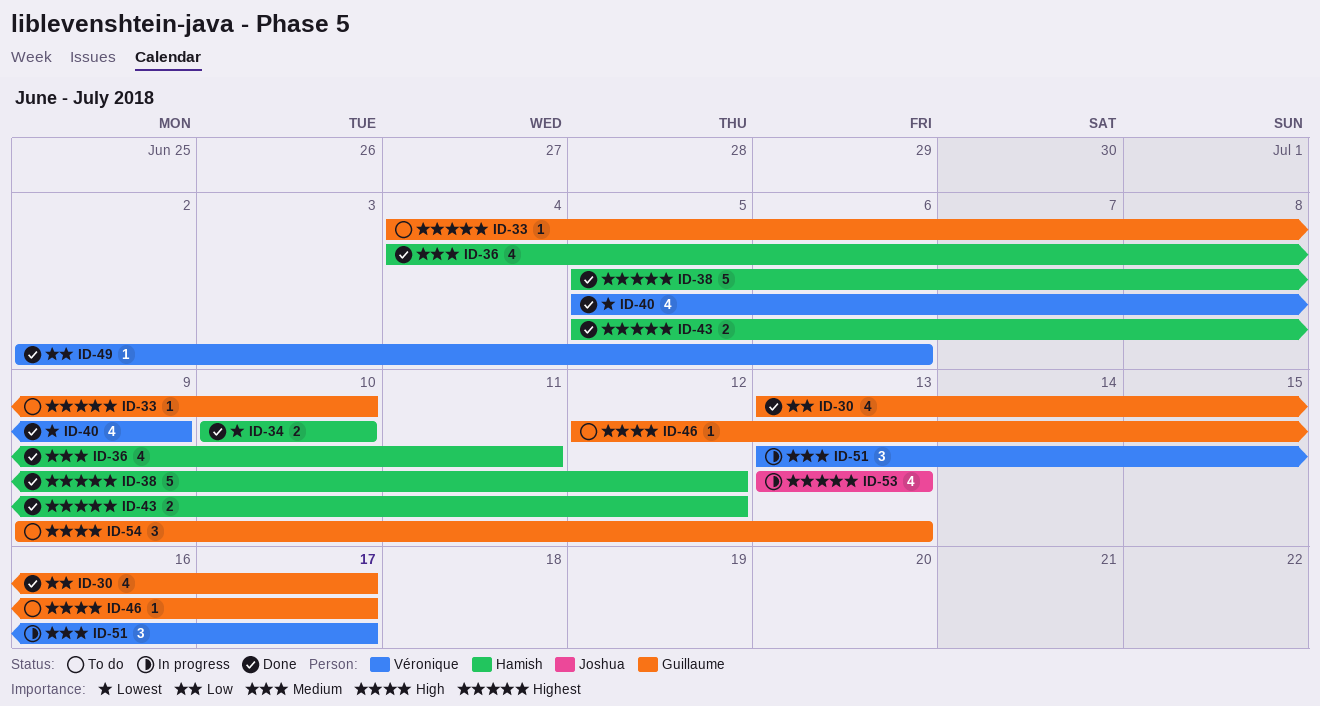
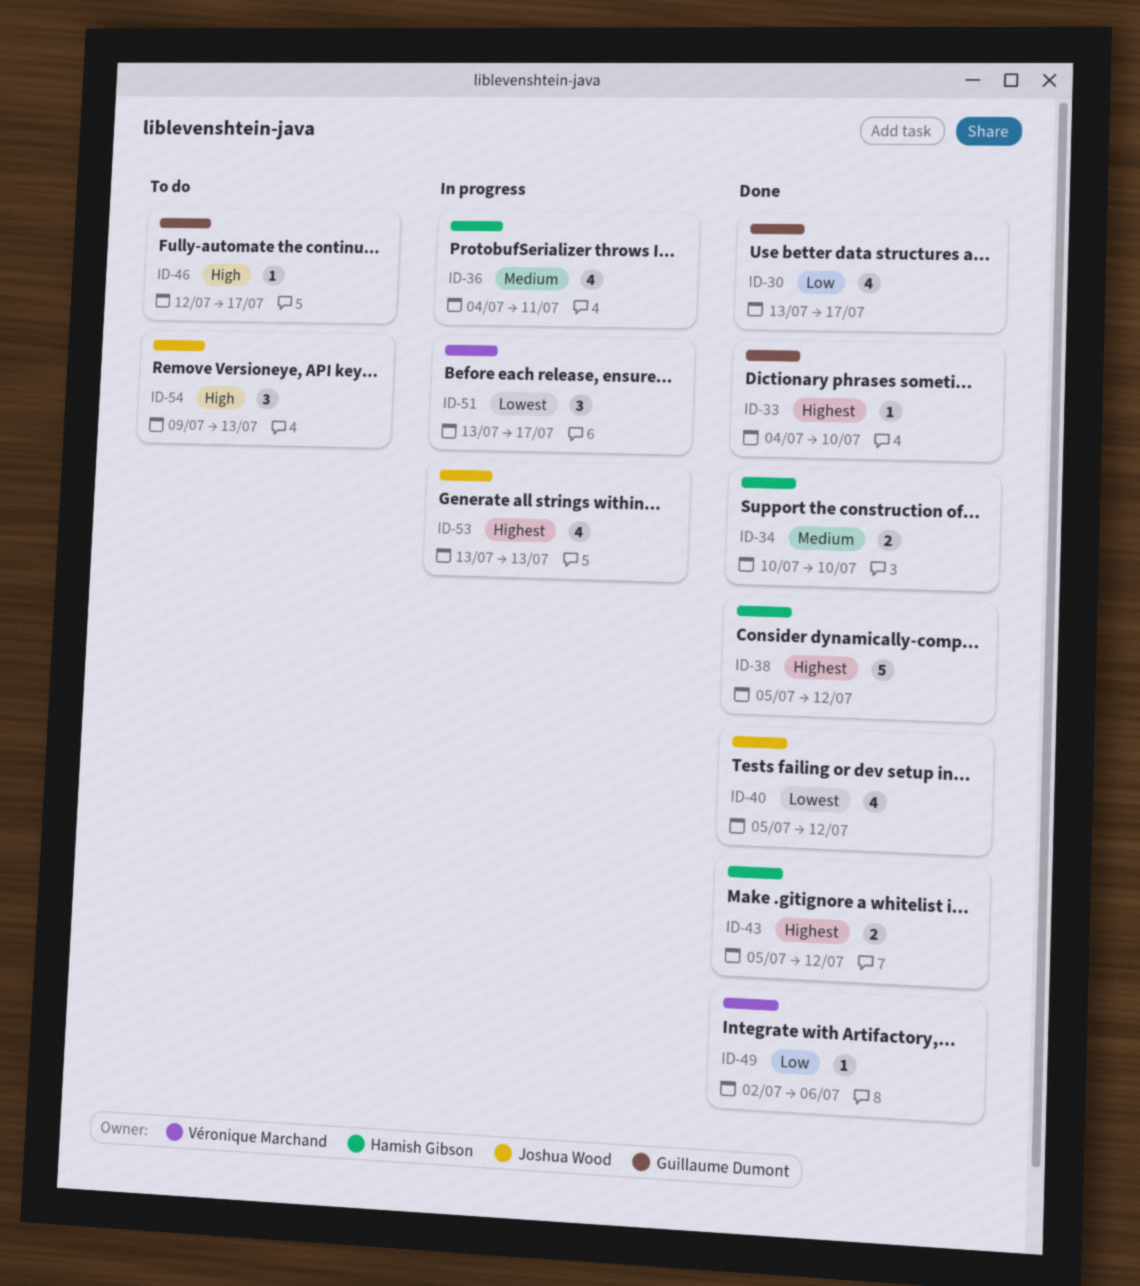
ID-33, status: To do -> Done
ID-34, priority: Lowest -> Medium
ID-36, status: Done -> In progress
ID-40, owner: Véronique Marchand -> Joshua Wood
ID-40, due: Jul 9 -> Jul 12
ID-51, priority: Medium -> Lowest
ID-54, owner: Guillaume Dumont -> Joshua Wood

